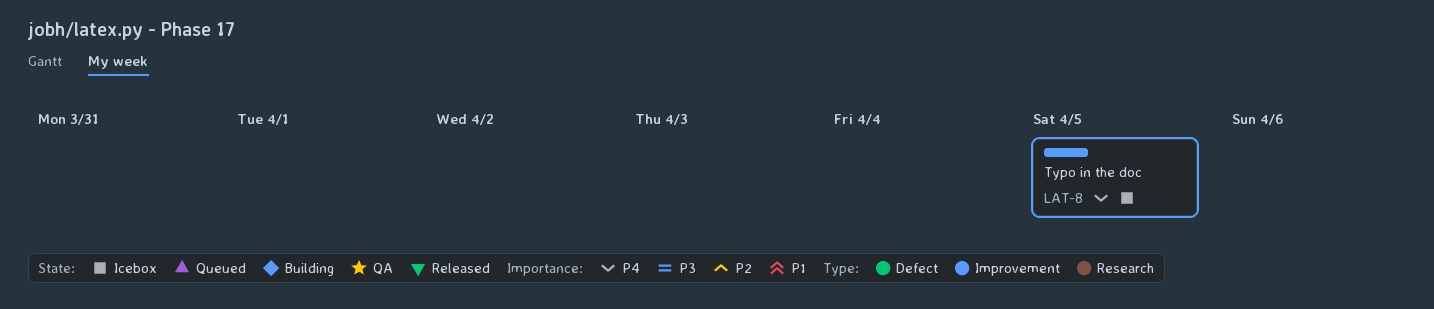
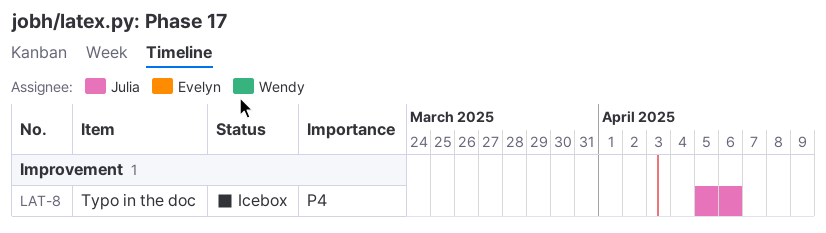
LAT-8, due: Apr 5 -> Apr 6

